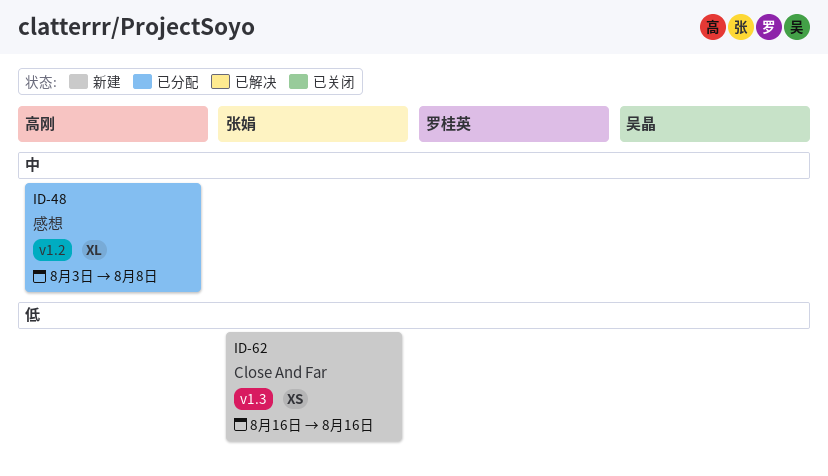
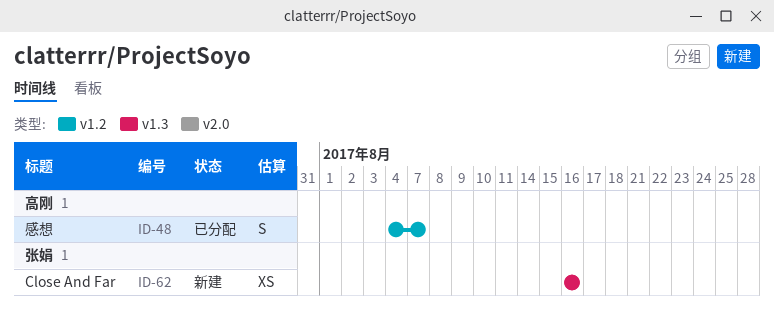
ID-48, estimate: XL -> S
ID-48, start: Aug 3 -> Aug 4
ID-48, due: Aug 8 -> Aug 7

